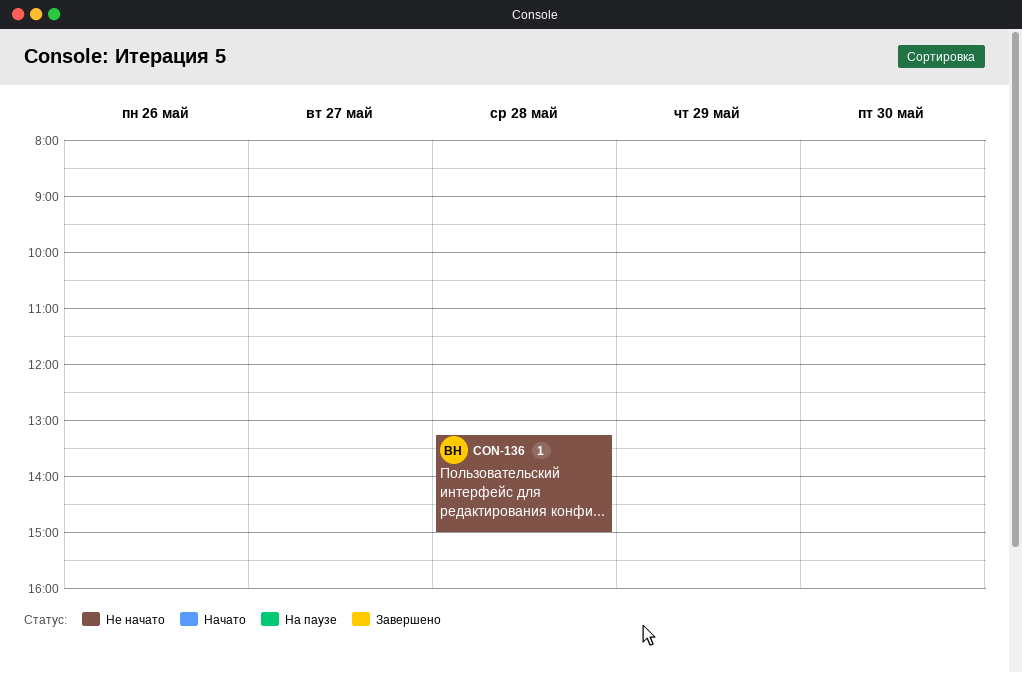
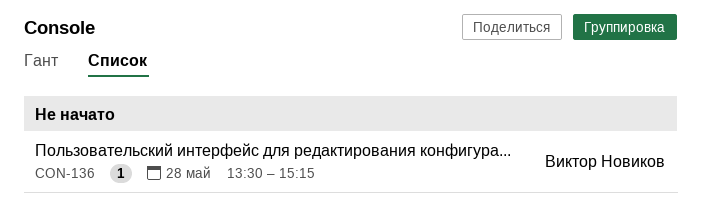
CON-136, begins: 13:15 -> 13:30
CON-136, ends: 15:00 -> 15:15

